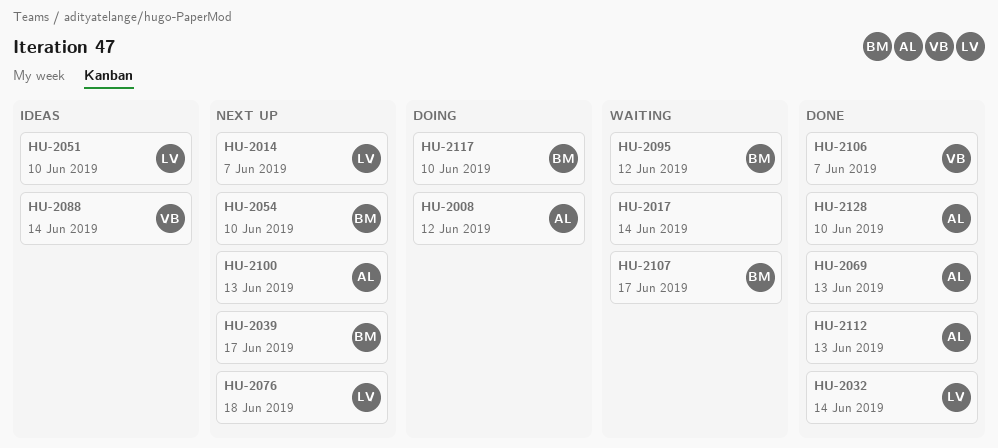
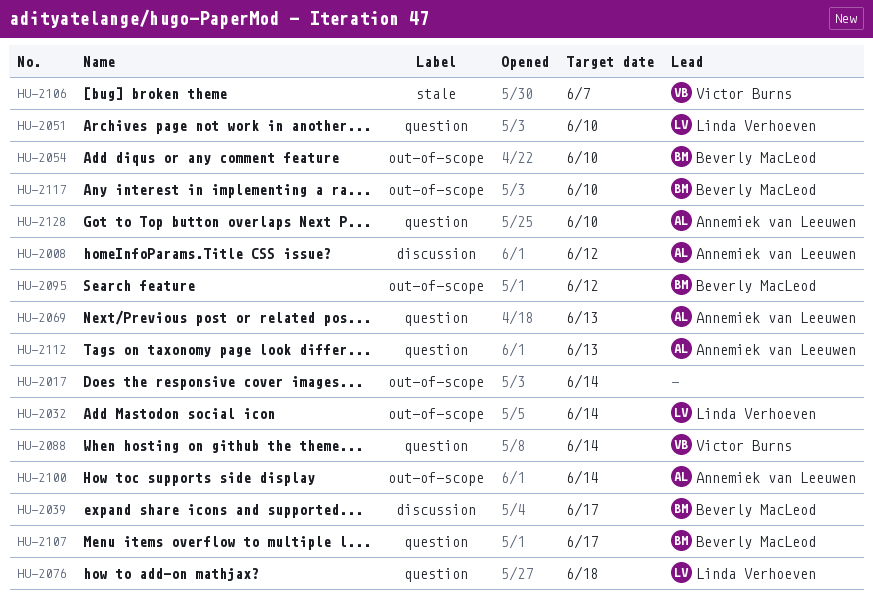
HU-2014: present -> none
HU-2100, due: Jun 13 -> Jun 14

